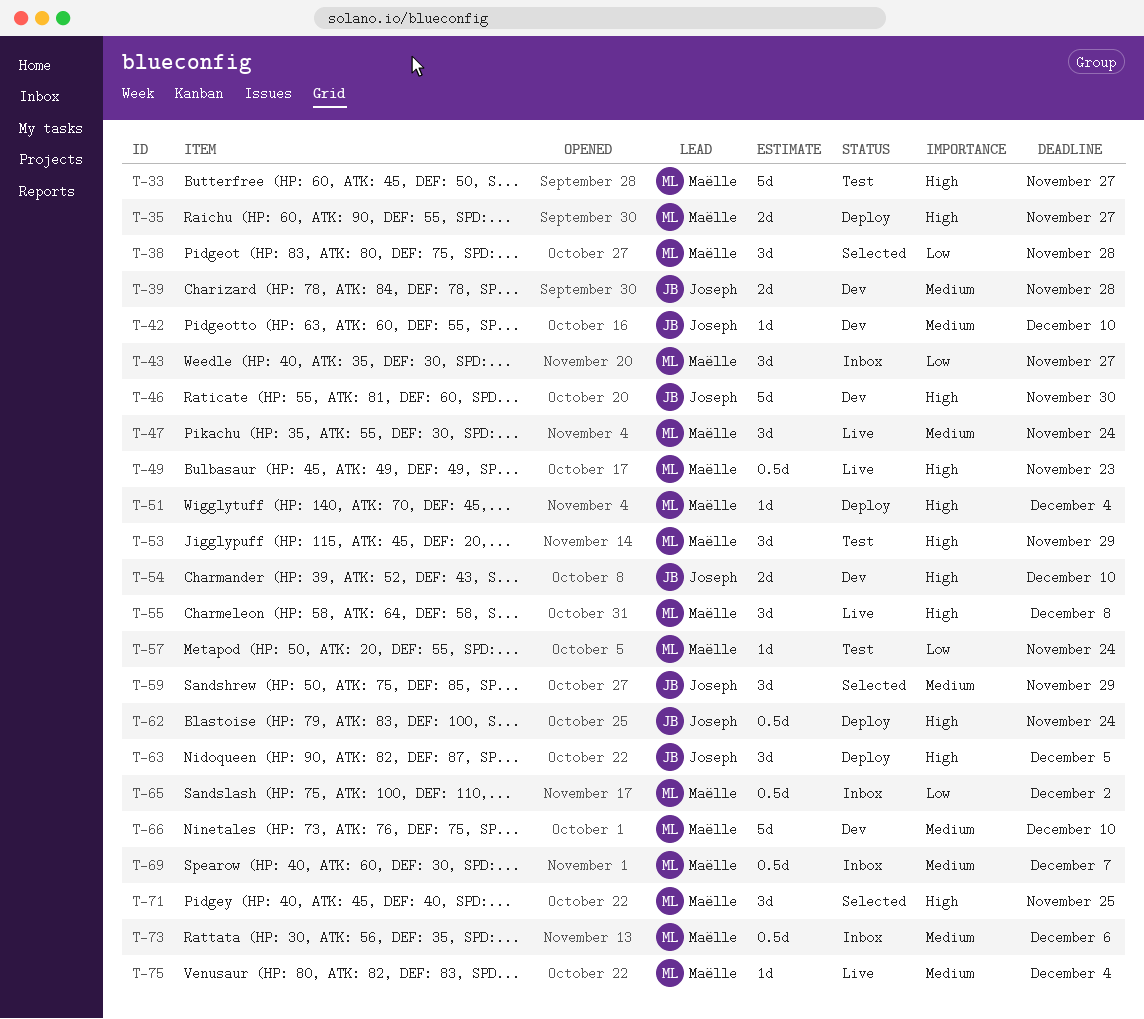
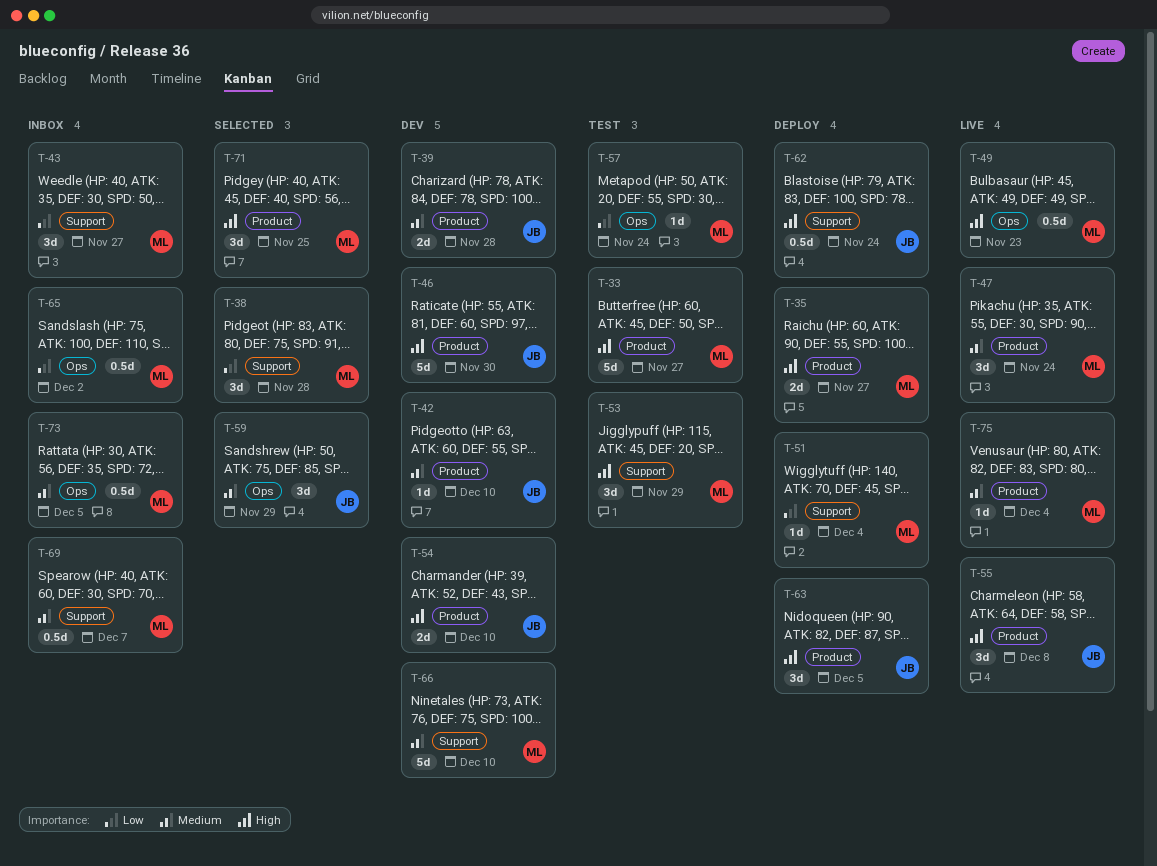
T-51, priority: High -> Low
T-55, owner: Maëlle -> Joseph
T-73, due: Dec 6 -> Dec 5

